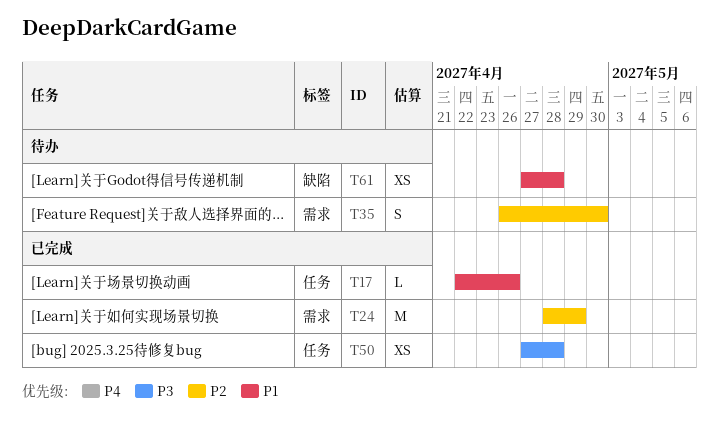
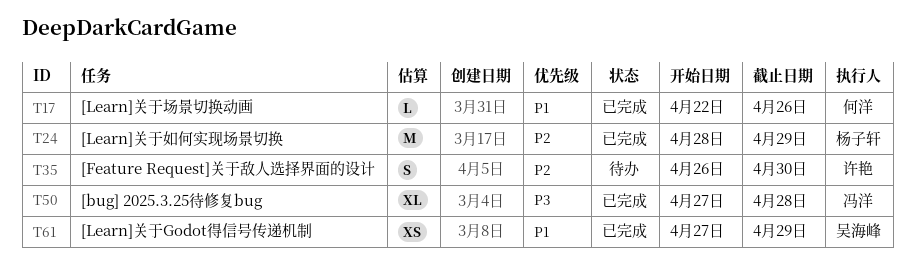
T50, estimate: XS -> XL
T61, status: 待办 -> 已完成
T61, due: Apr 28 -> Apr 29

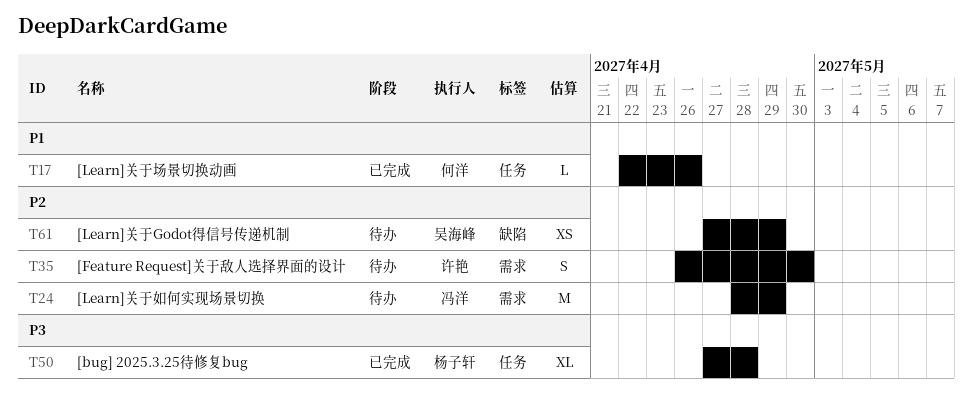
T24, status: 已完成 -> 待办
T24, owner: 杨子轩 -> 冯洋
T50, owner: 冯洋 -> 杨子轩
T61, status: 已完成 -> 待办
T61, priority: P1 -> P2

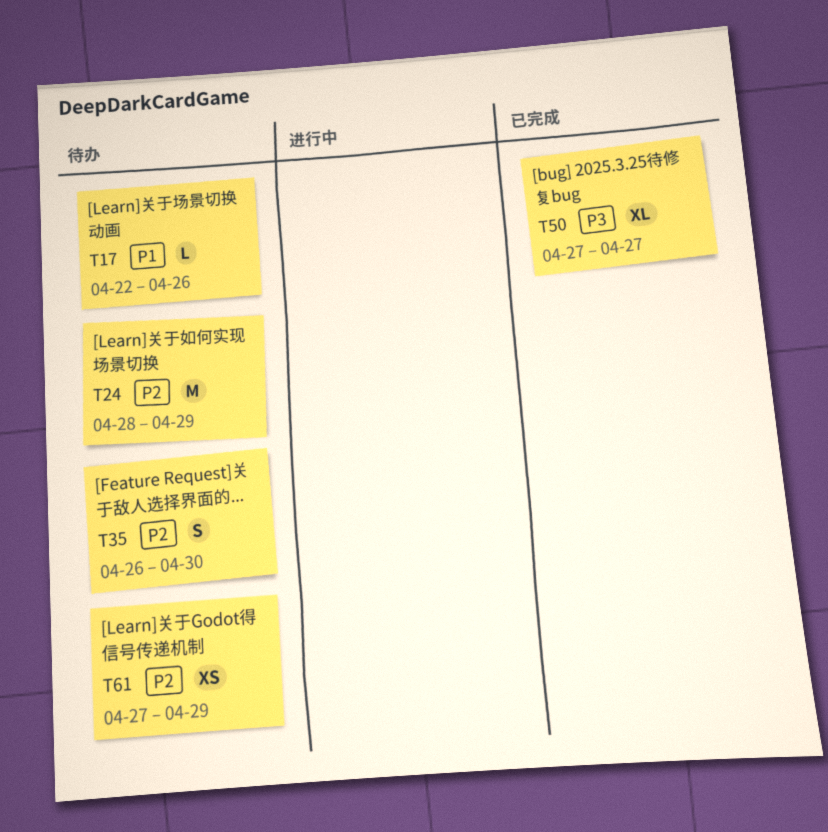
T17, status: 已完成 -> 待办
T50, due: Apr 28 -> Apr 27

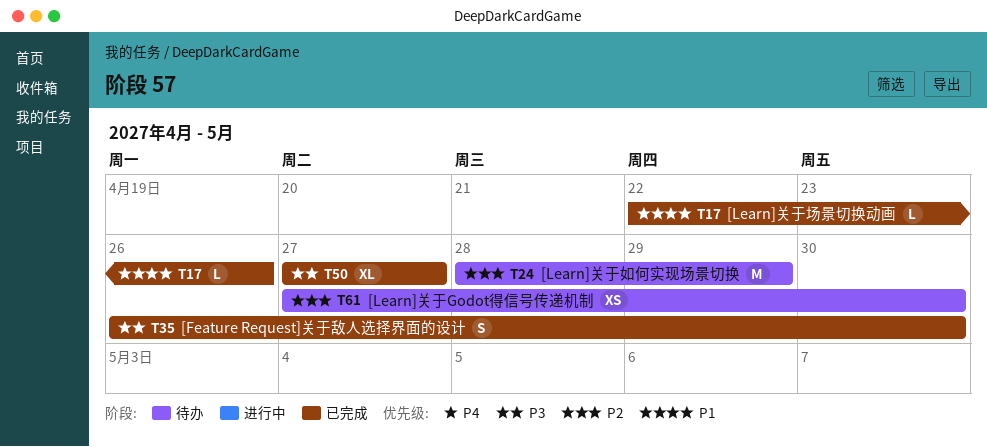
T17, status: 待办 -> 已完成
T35, status: 待办 -> 已完成
T35, priority: P2 -> P3
T61, due: Apr 29 -> Apr 30

